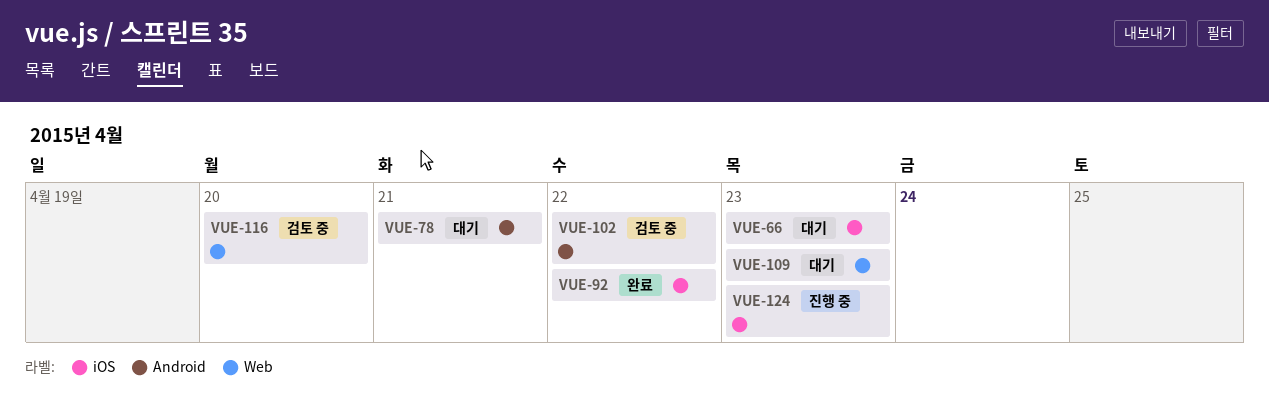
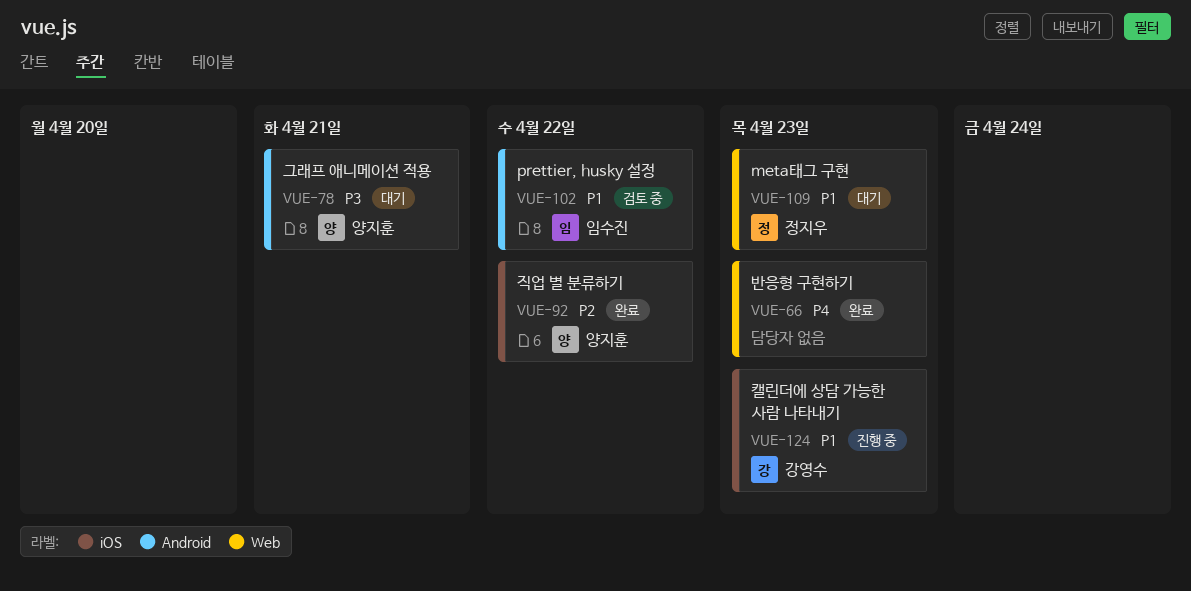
VUE-66, status: 대기 -> 완료
VUE-66, label: iOS -> Web
VUE-116: present -> none

